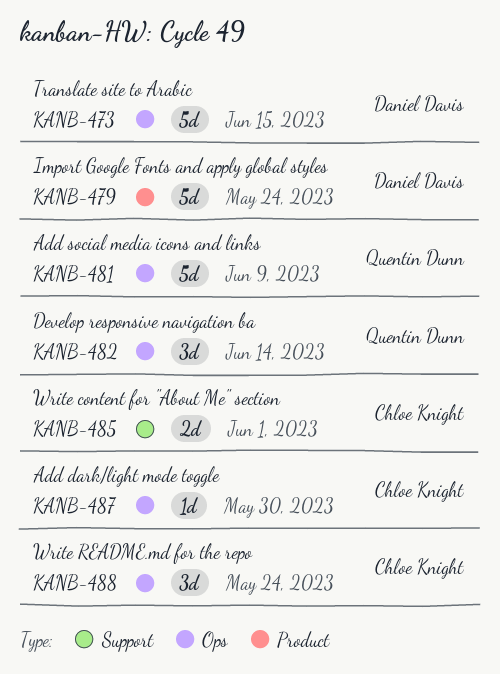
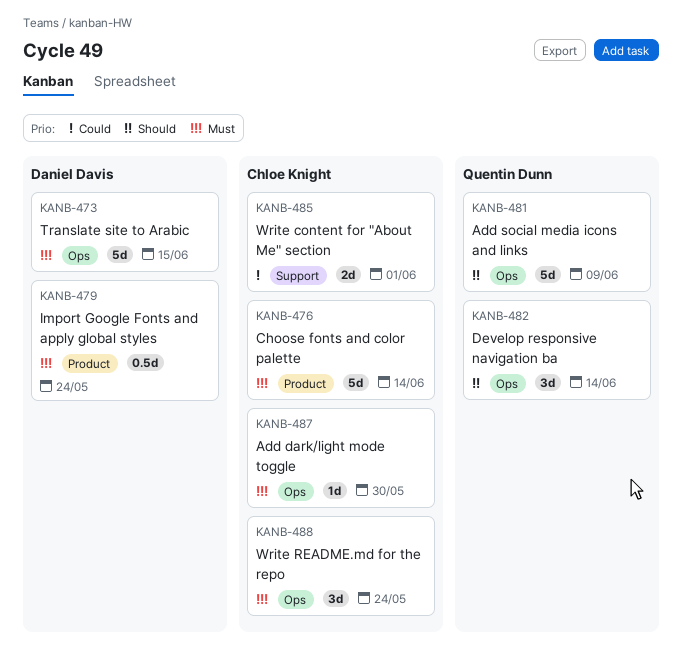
KANB-476: none -> present
KANB-479, estimate: 5d -> 0.5d

